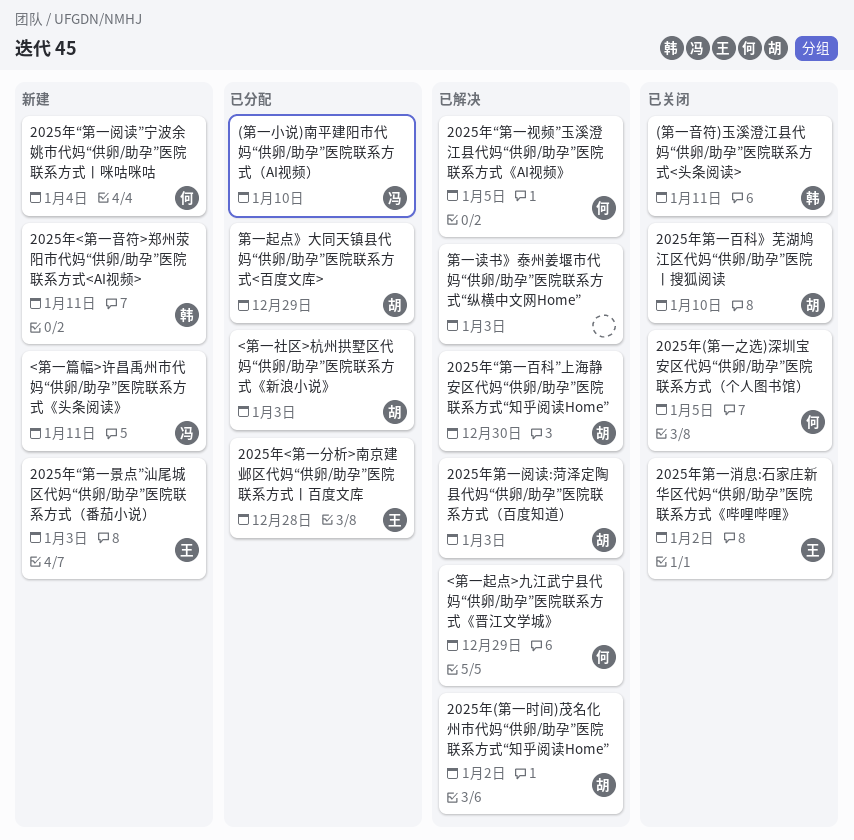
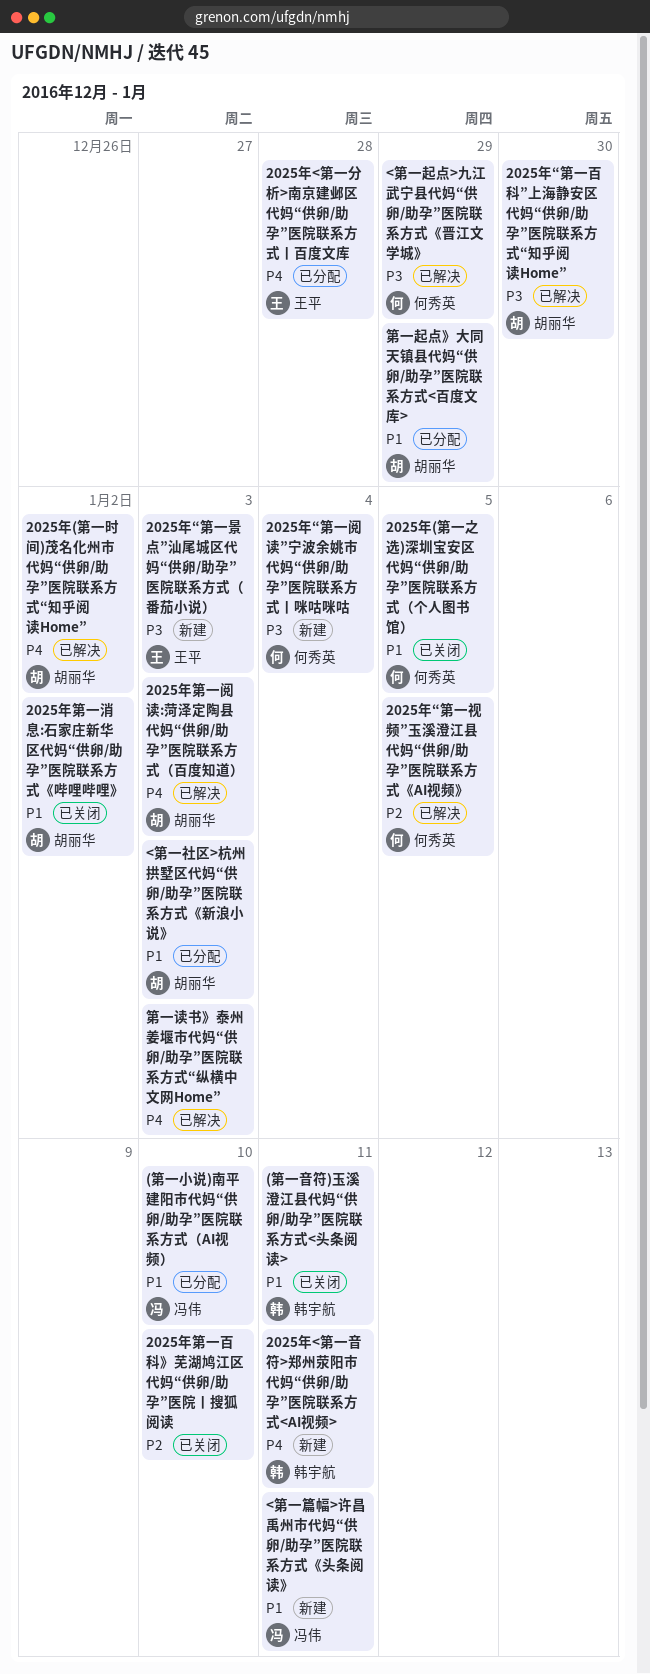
2025年第一消息:石家庄新华区代妈“供卵/助孕”医院联系方式《哔哩哔哩》, owner: 王平 -> 胡丽华
2025年第一百科》芜湖鸠江区代妈“供卵/助孕”医院丨搜狐阅读, owner: 胡丽华 -> none

